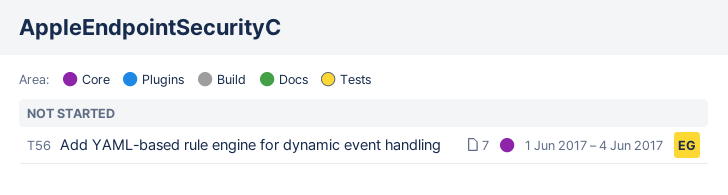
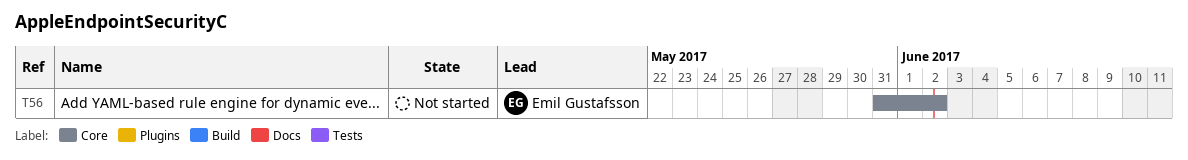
T56, start: Jun 1 -> May 31
T56, due: Jun 4 -> Jun 2

